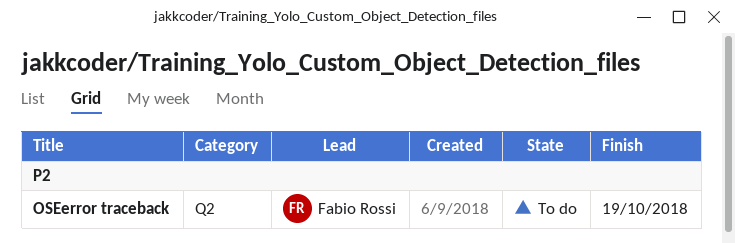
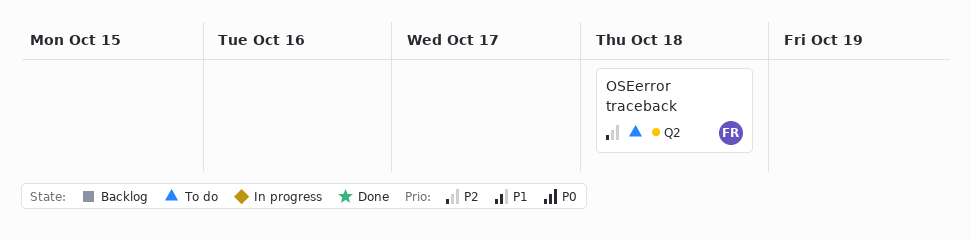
OSEerror traceback, due: Oct 19 -> Oct 18

